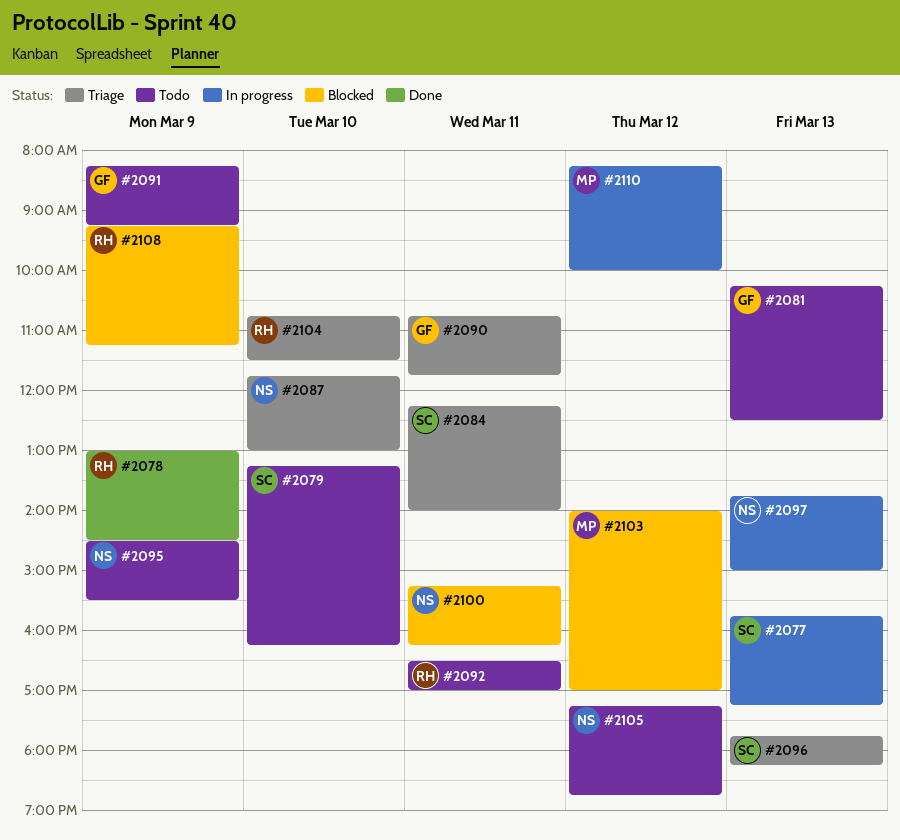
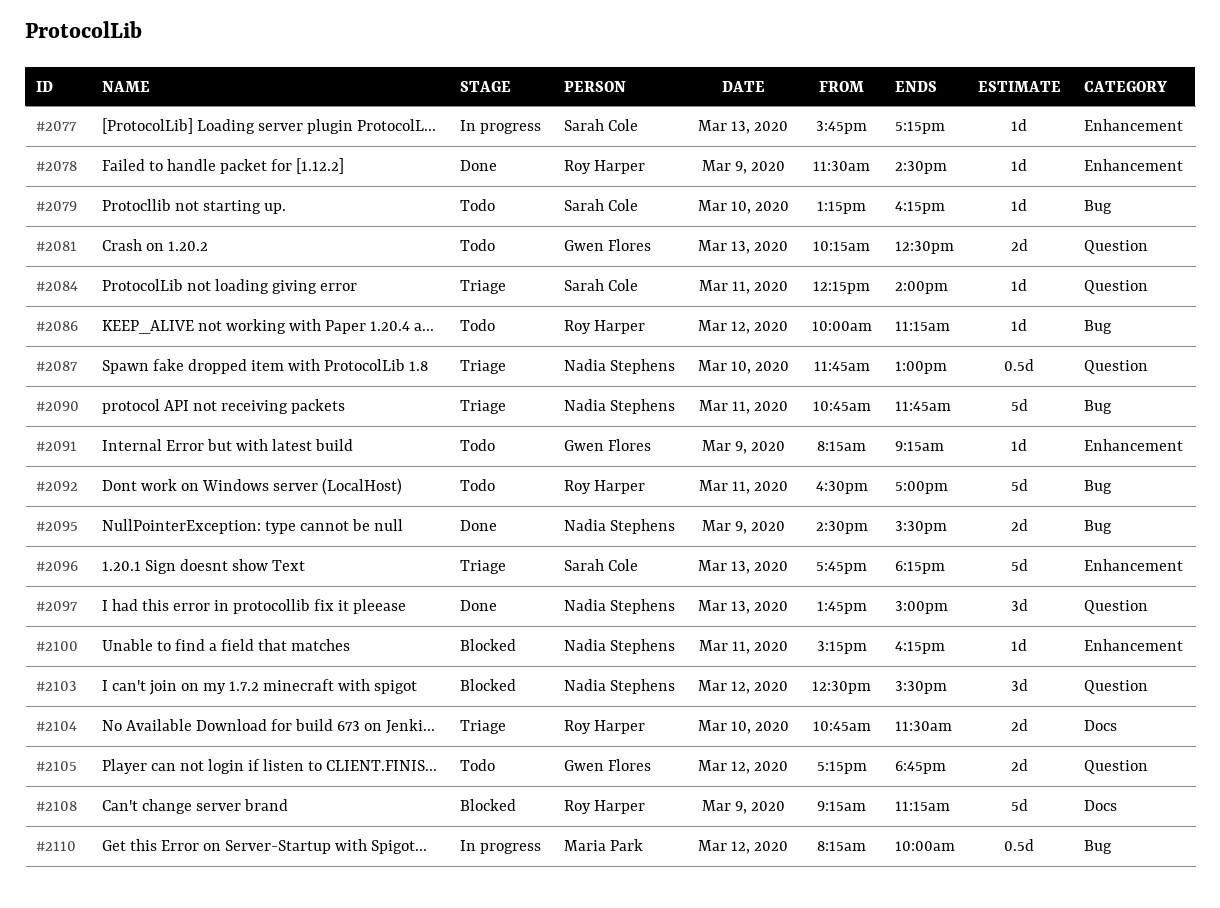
#2078, begins: 13:00 -> 11:30
#2086: none -> present
#2090, owner: Gwen Flores -> Nadia Stephens
#2095, status: Todo -> Done
#2097, status: In progress -> Done
#2103, owner: Maria Park -> Nadia Stephens
#2103, begins: 14:00 -> 12:30
#2103, ends: 17:00 -> 15:30
#2105, owner: Nadia Stephens -> Gwen Flores

